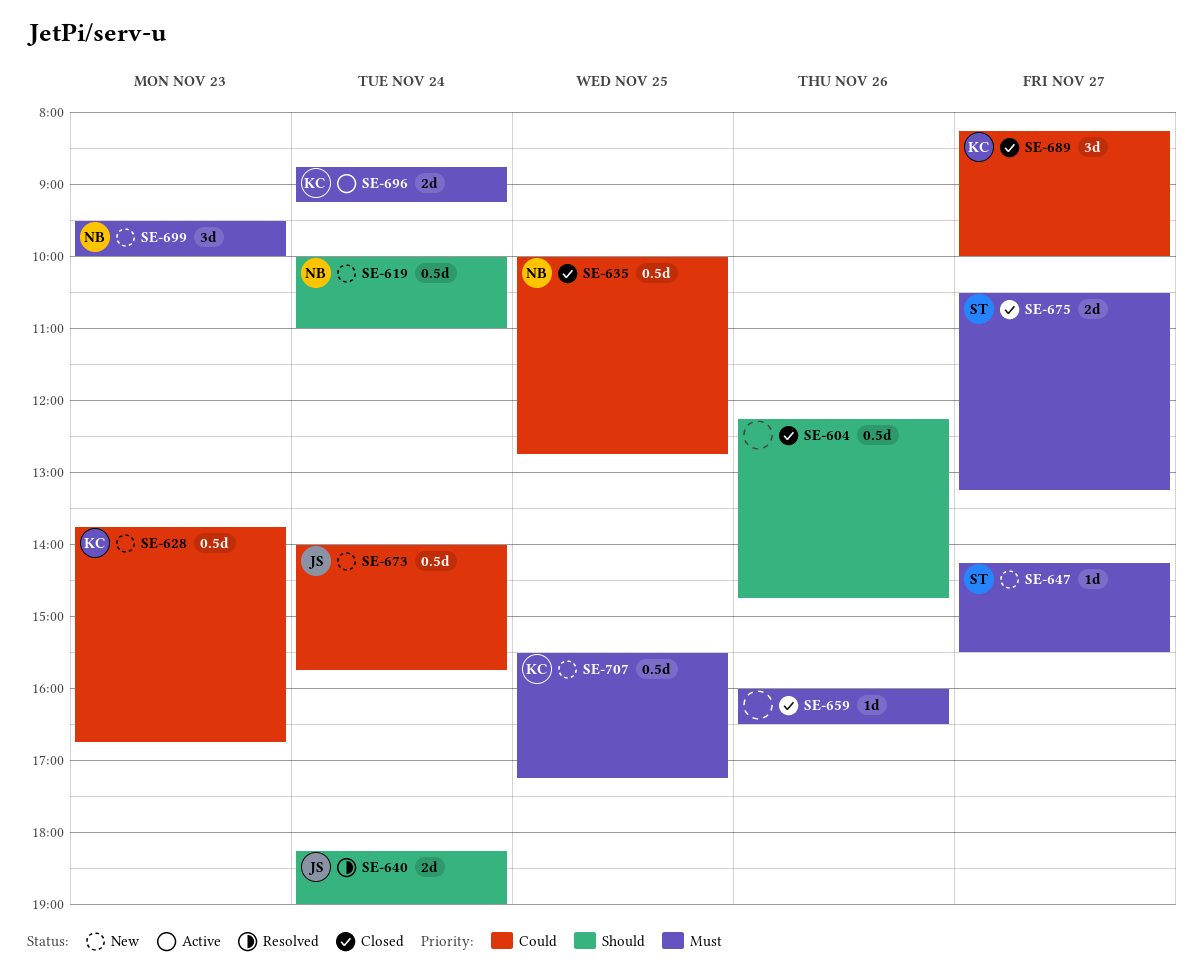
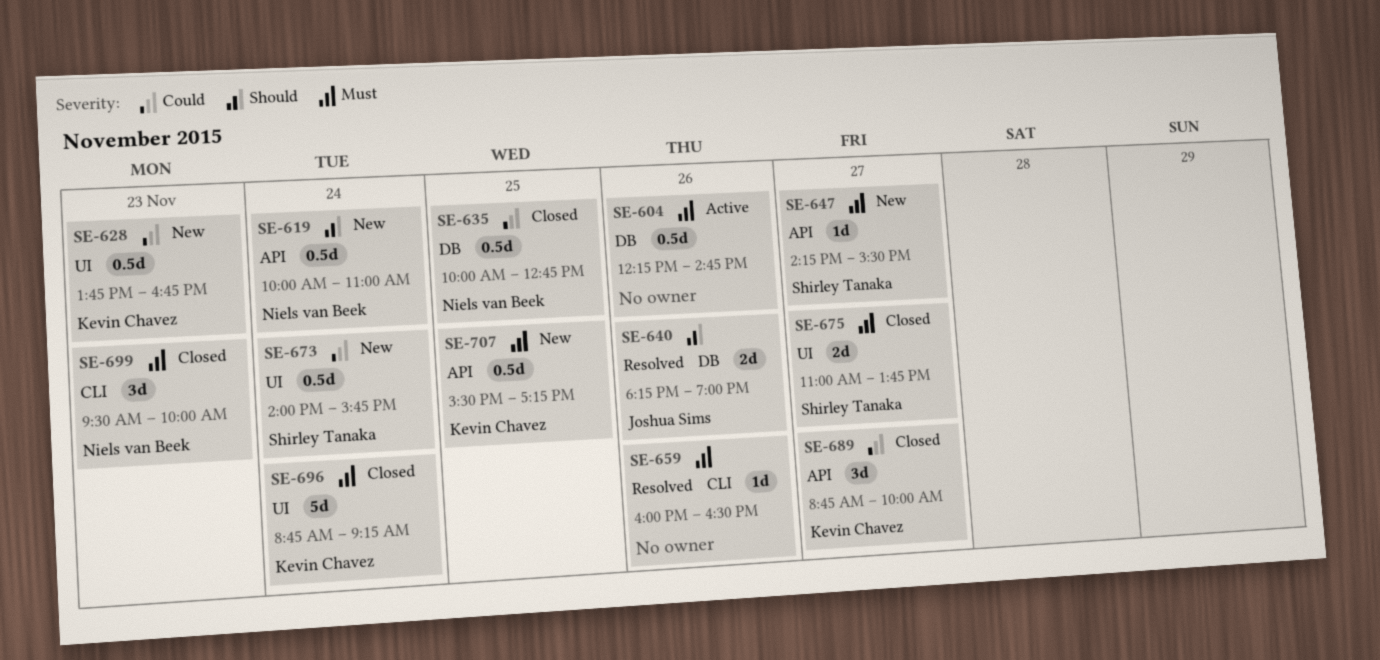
SE-604, status: Closed -> Active
SE-604, priority: Should -> Must
SE-640, day: Nov 24 -> Nov 26
SE-659, status: Closed -> Resolved
SE-673, owner: Joshua Sims -> Shirley Tanaka
SE-675, begins: 10:30 -> 11:00
SE-675, ends: 13:15 -> 13:45
SE-689, begins: 08:15 -> 08:45
SE-696, status: Active -> Closed
SE-696, estimate: 2d -> 5d
SE-699, status: New -> Closed

